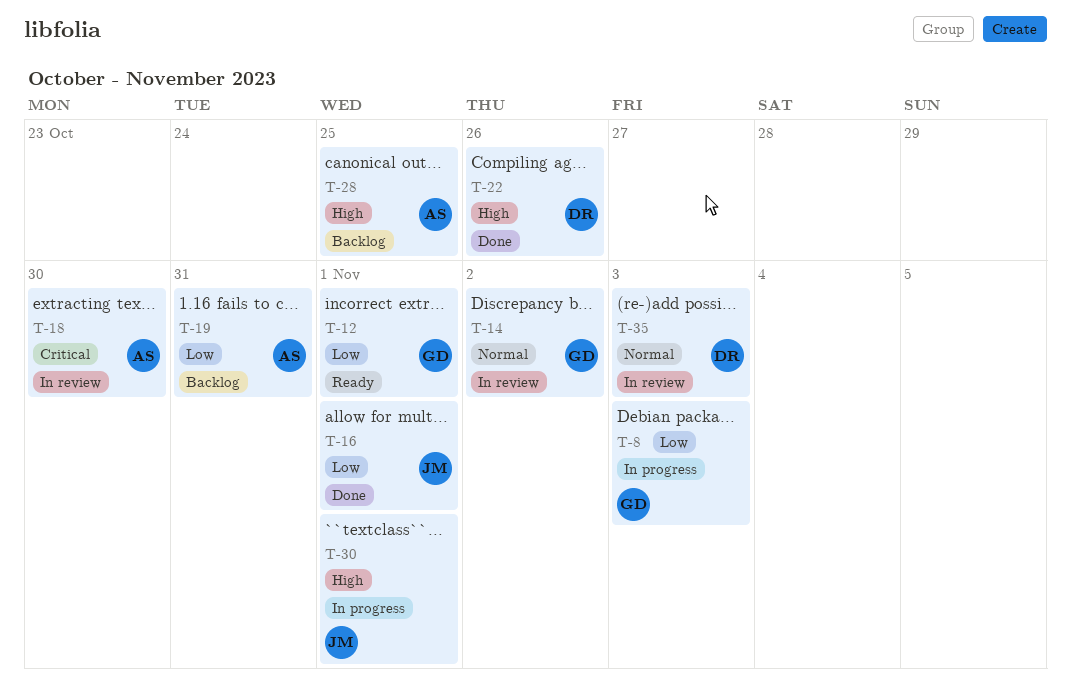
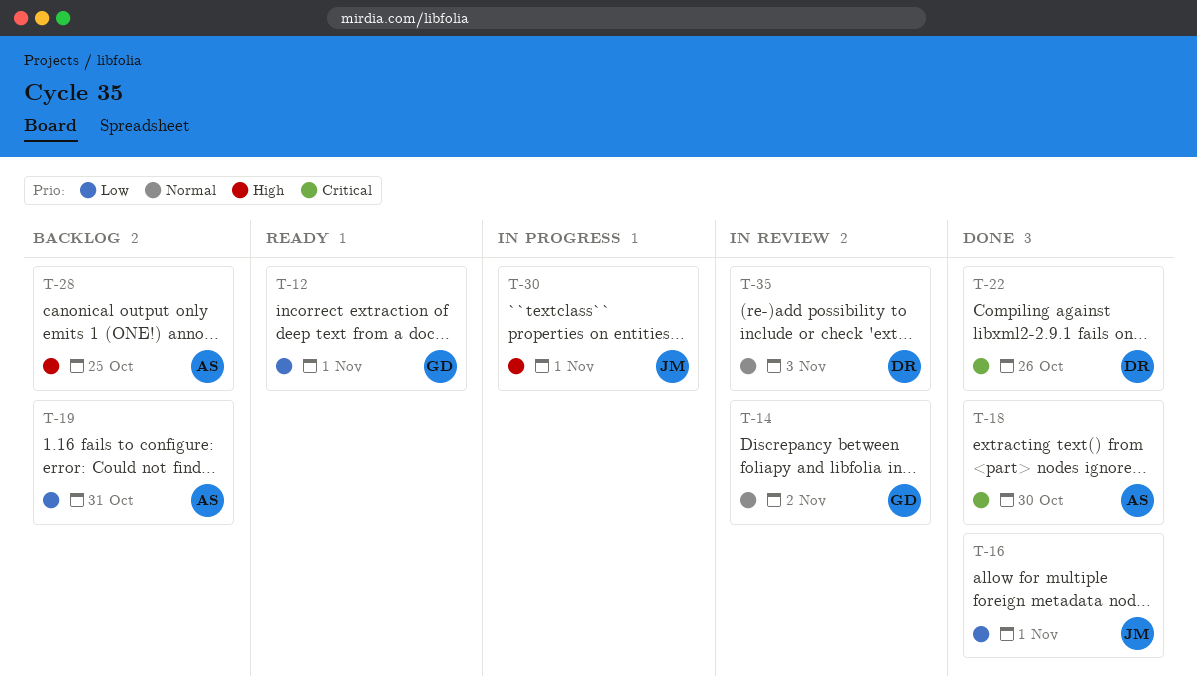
T-8: present -> none
T-18, status: In review -> Done
T-22, priority: High -> Critical

